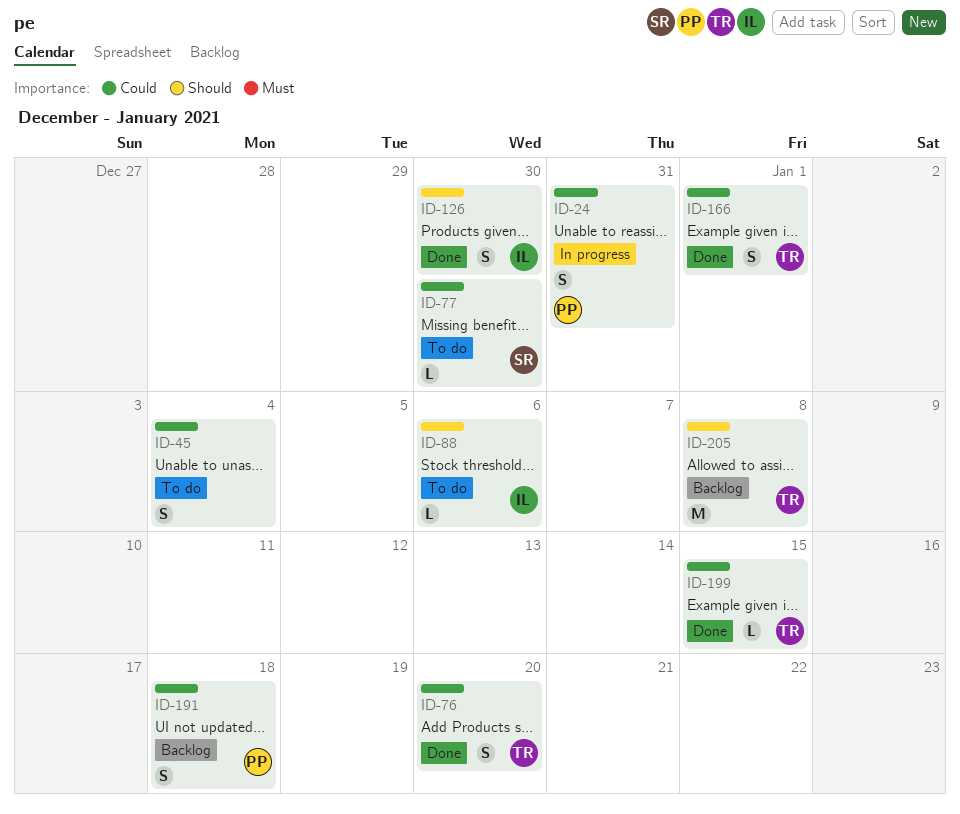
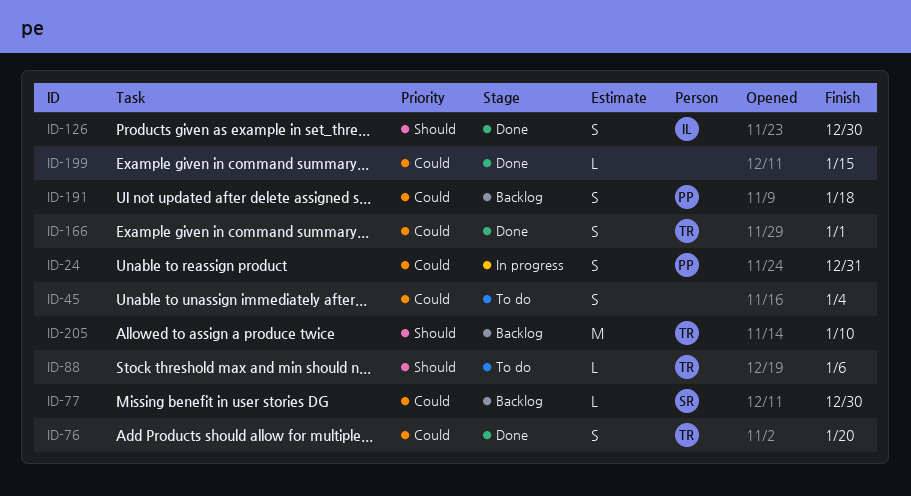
ID-77, status: To do -> Backlog
ID-88, owner: IL -> TR
ID-199, owner: TR -> none
ID-205, due: Jan 8 -> Jan 10

